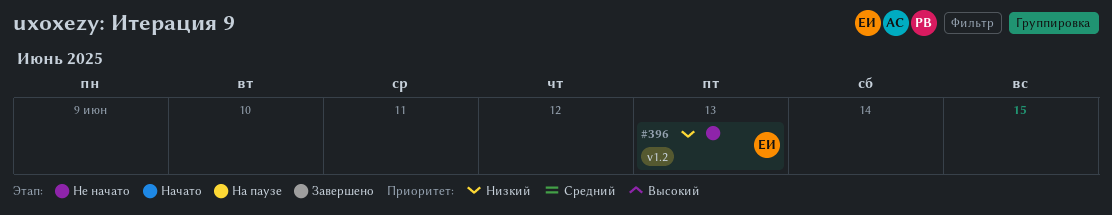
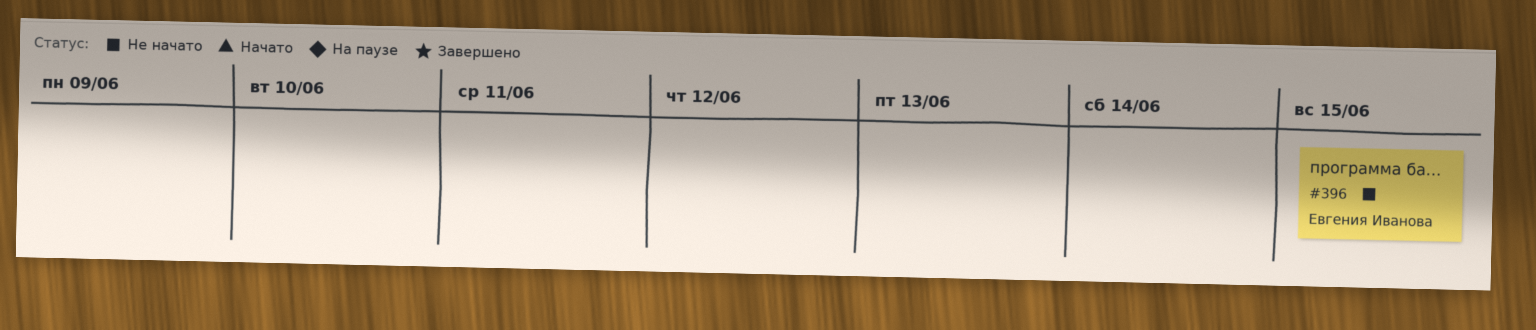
#396, due: Jun 13 -> Jun 15

